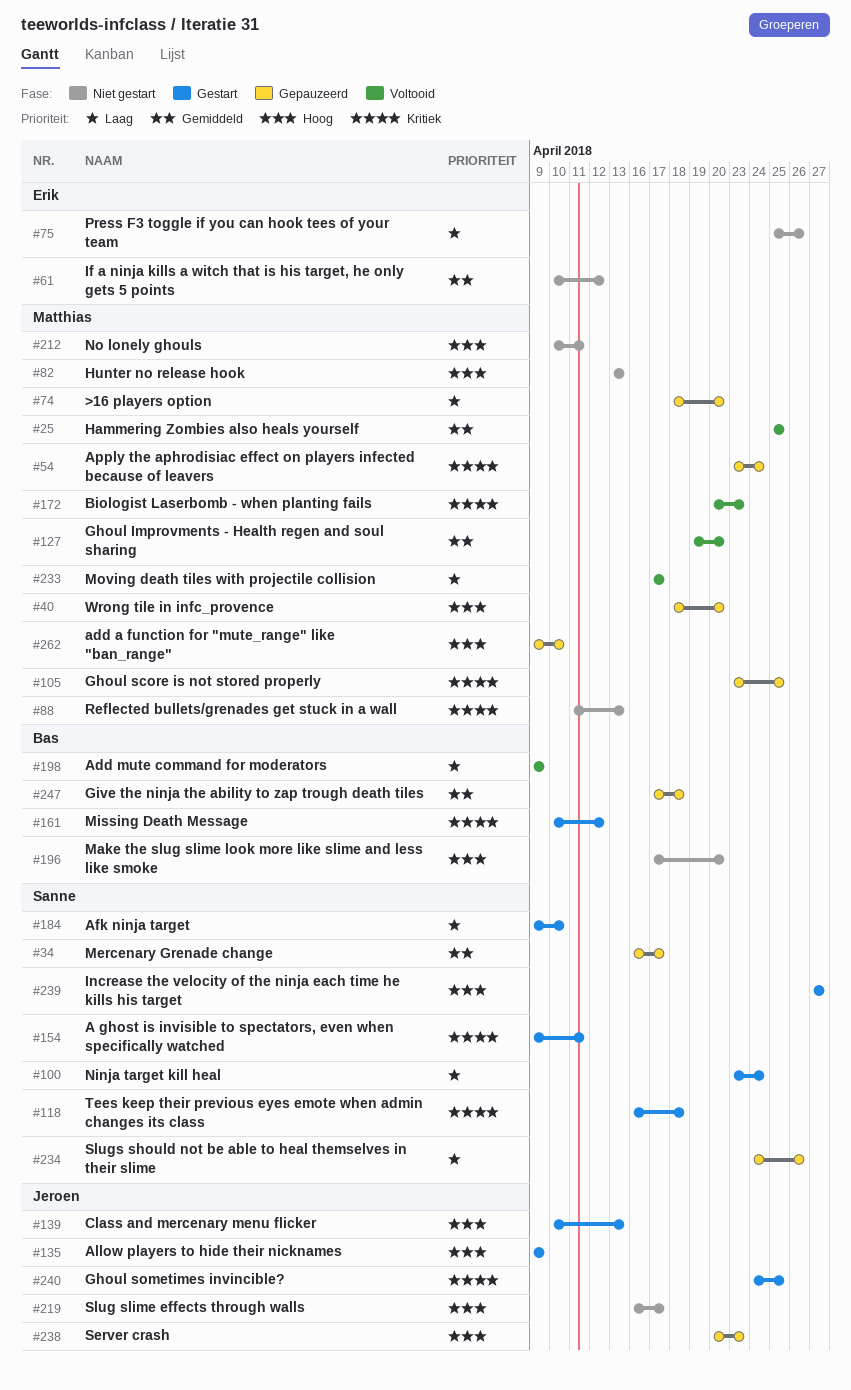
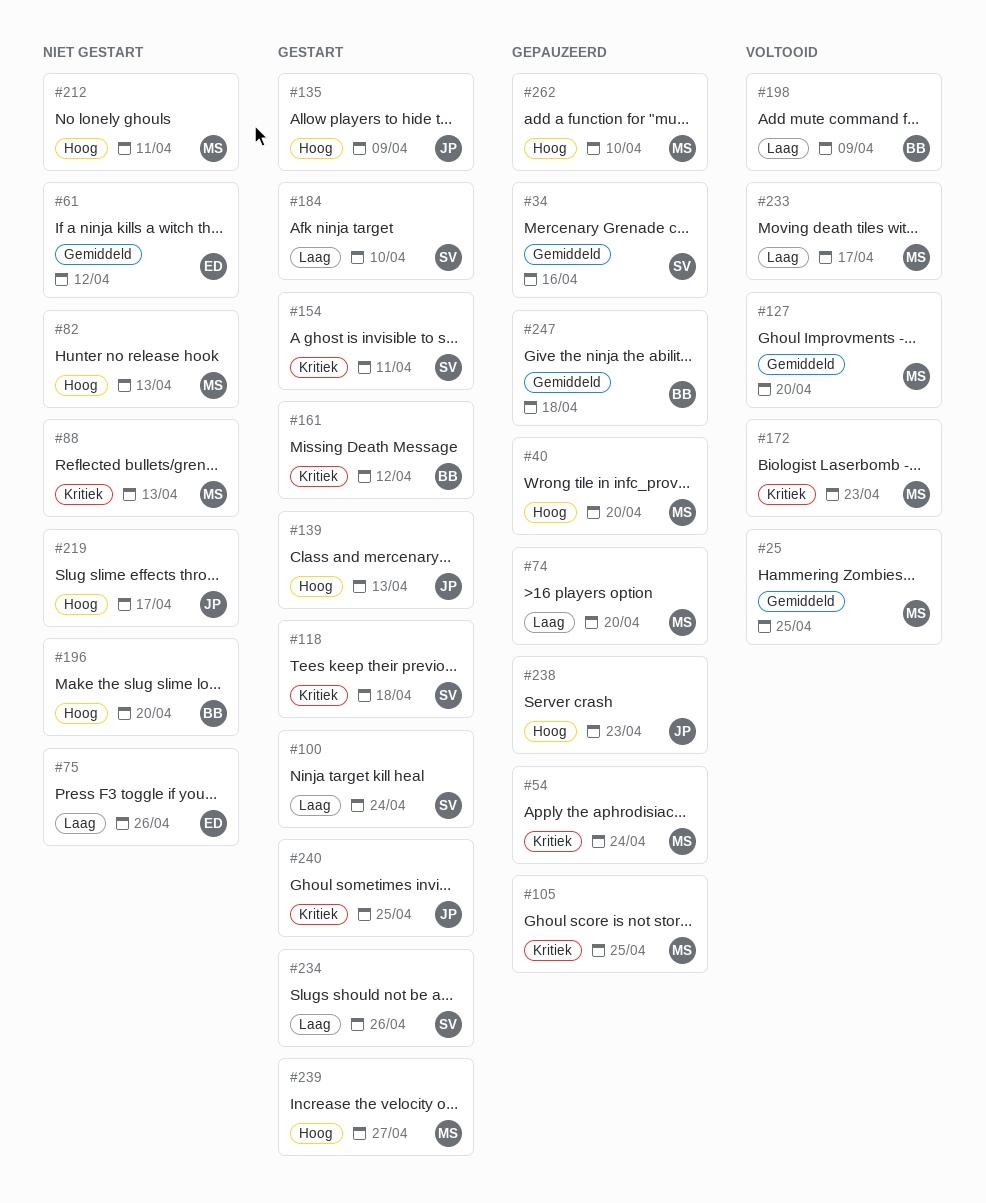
#34, due: Apr 17 -> Apr 16
#234, status: Gepauzeerd -> Gestart
#239, owner: Sanne -> Matthias

